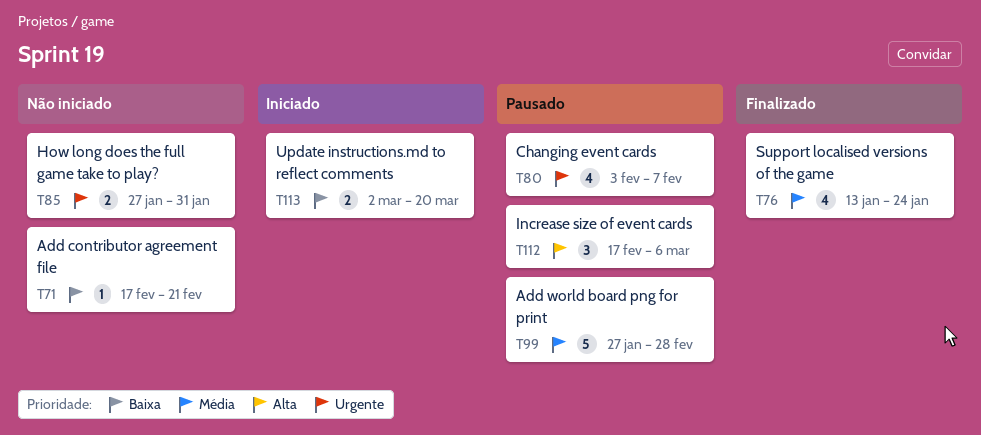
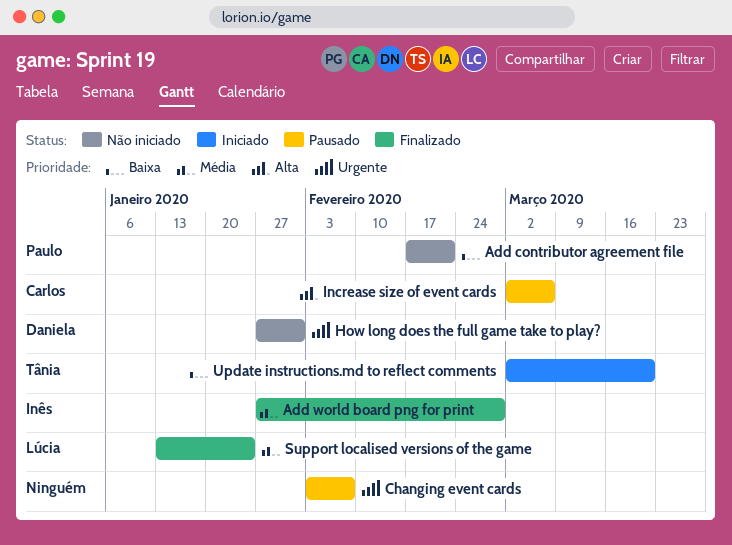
Add world board png for print, status: Pausado -> Finalizado
Increase size of event cards, start: Feb 17 -> Mar 2

